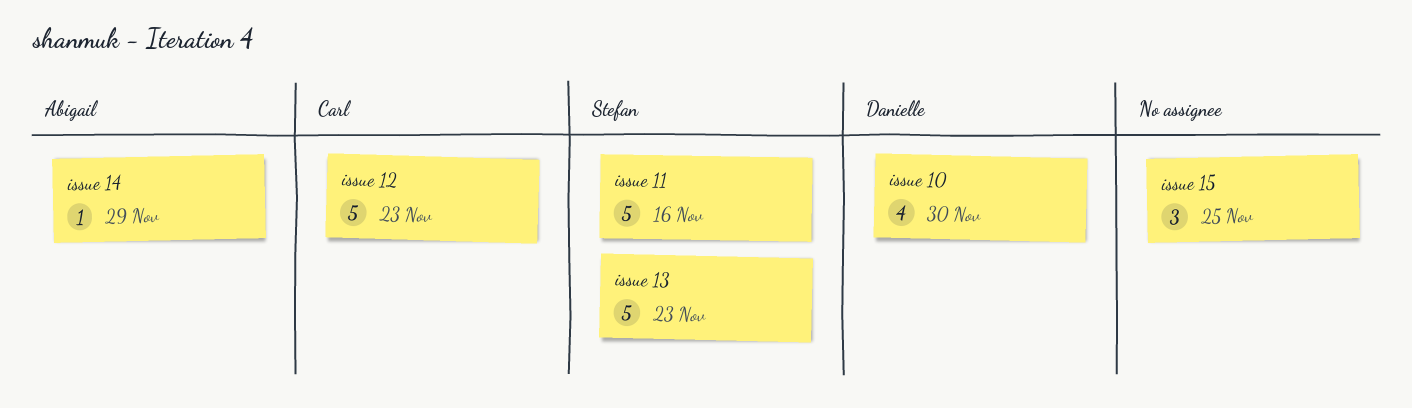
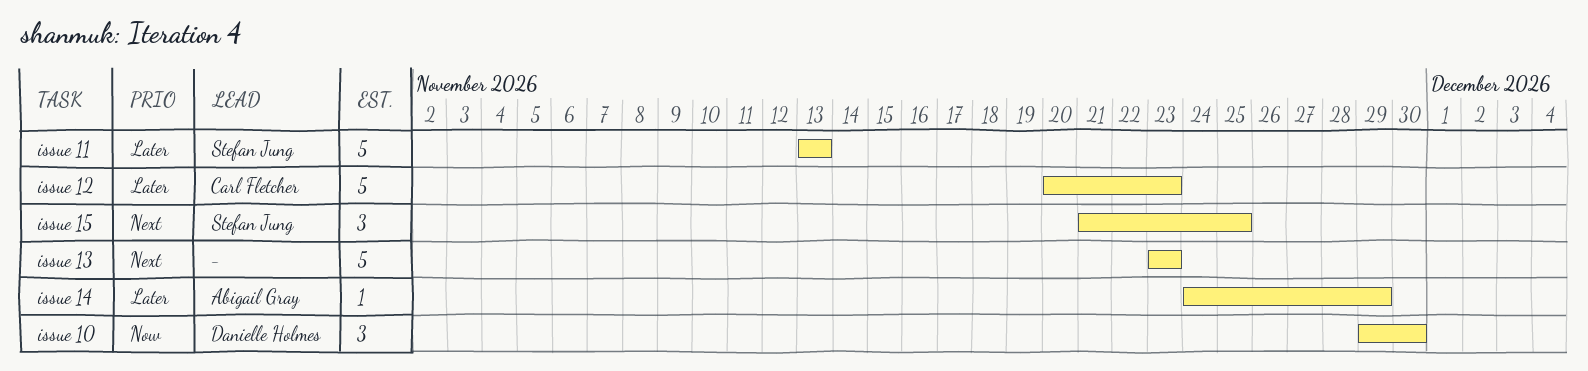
issue 10, estimate: 4 -> 3
issue 11, due: Nov 16 -> Nov 13
issue 13, owner: Stefan Jung -> none
issue 15, owner: none -> Stefan Jung

